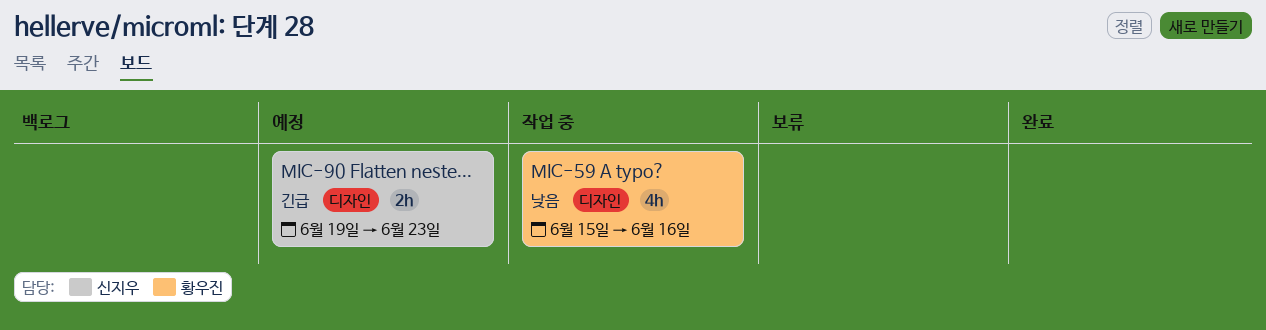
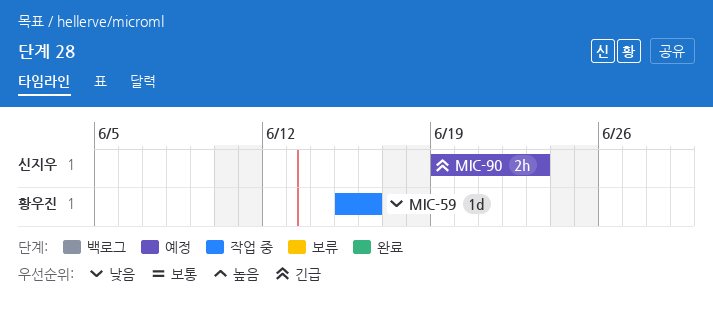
MIC-59, estimate: 4h -> 1d

